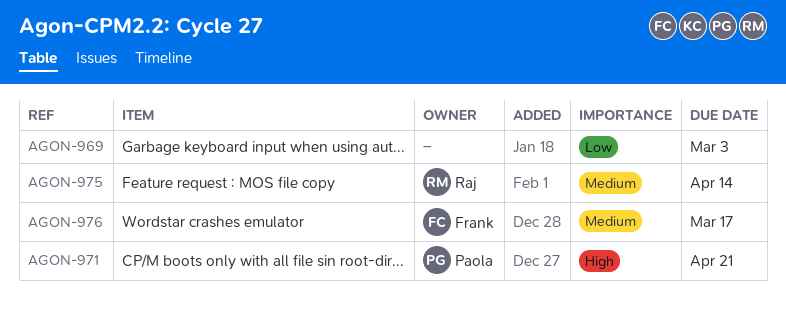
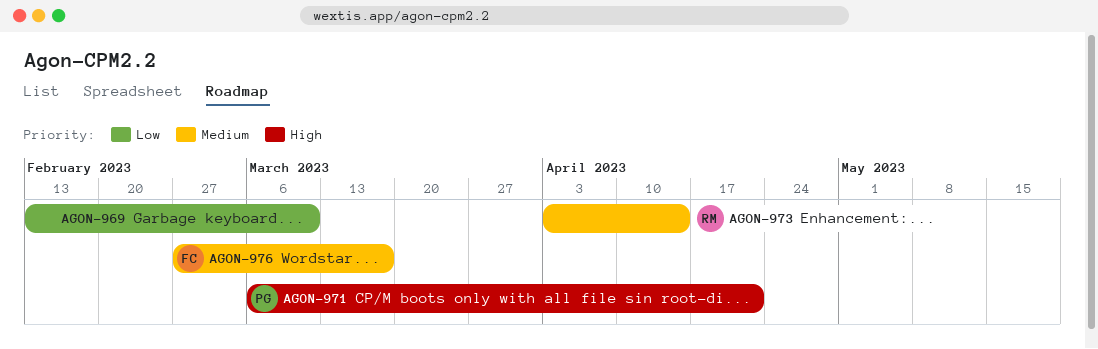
AGON-969, due: Mar 3 -> Mar 10
AGON-973: none -> present
AGON-975: present -> none

